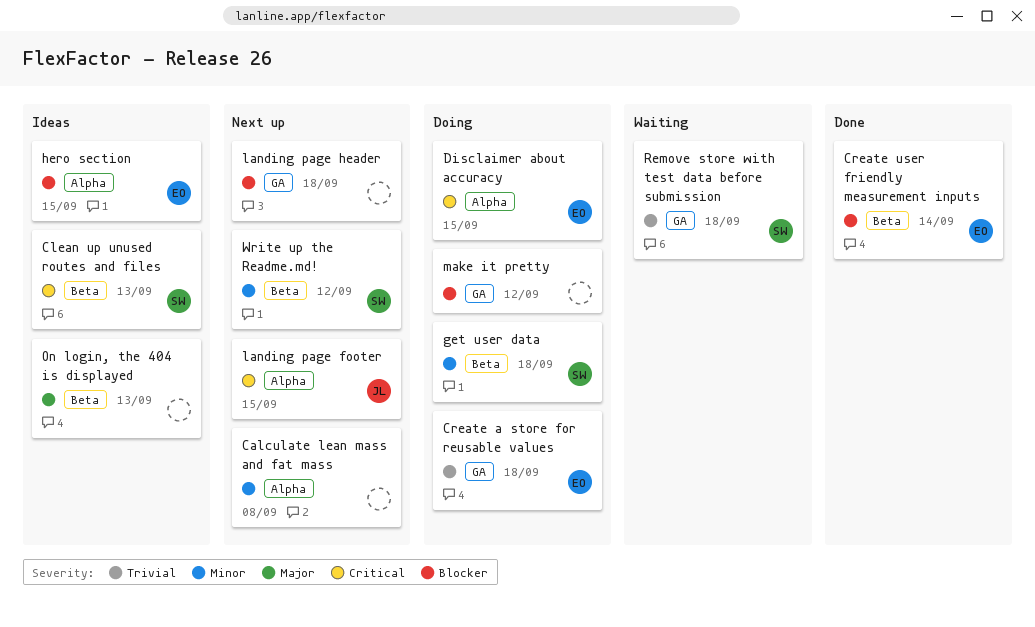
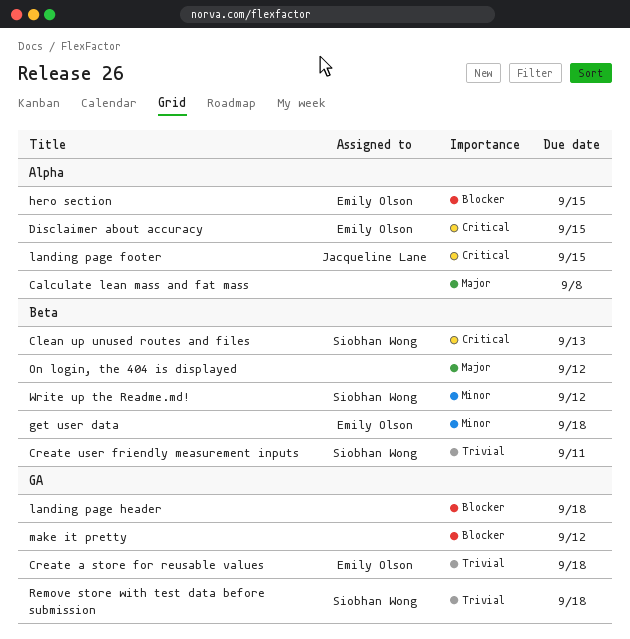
Calculate lean mass and fat mass, priority: Minor -> Major
Create user friendly measurement inputs, owner: Emily Olson -> Siobhan Wong
Create user friendly measurement inputs, priority: Blocker -> Trivial
Create user friendly measurement inputs, due: Sep 14 -> Sep 11
get user data, owner: Siobhan Wong -> Emily Olson
On login, the 404 is displayed, due: Sep 13 -> Sep 12

